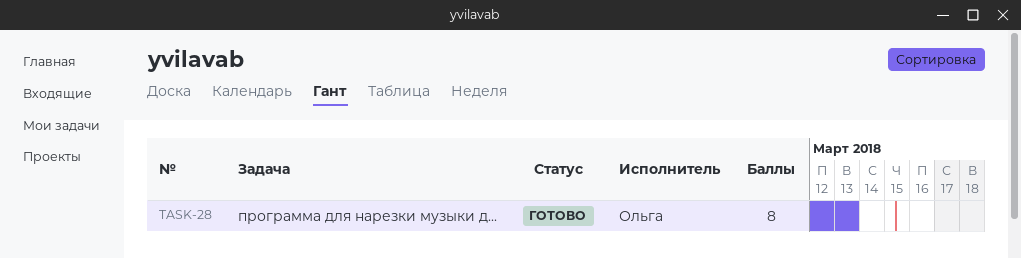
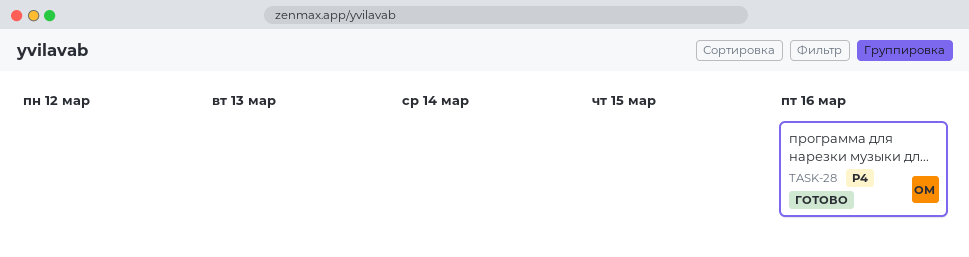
TASK-28, due: Mar 13 -> Mar 16

